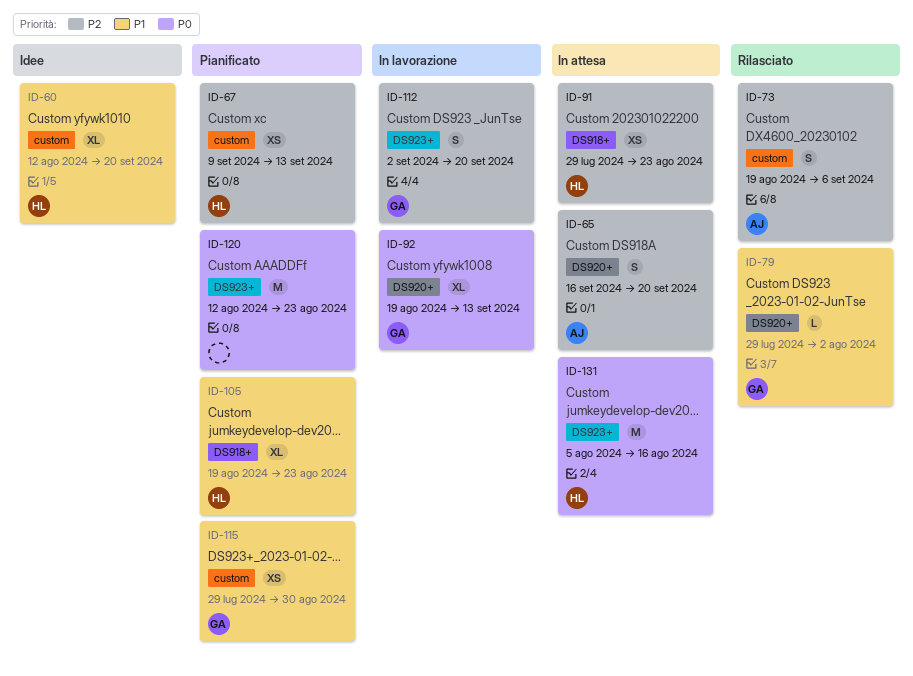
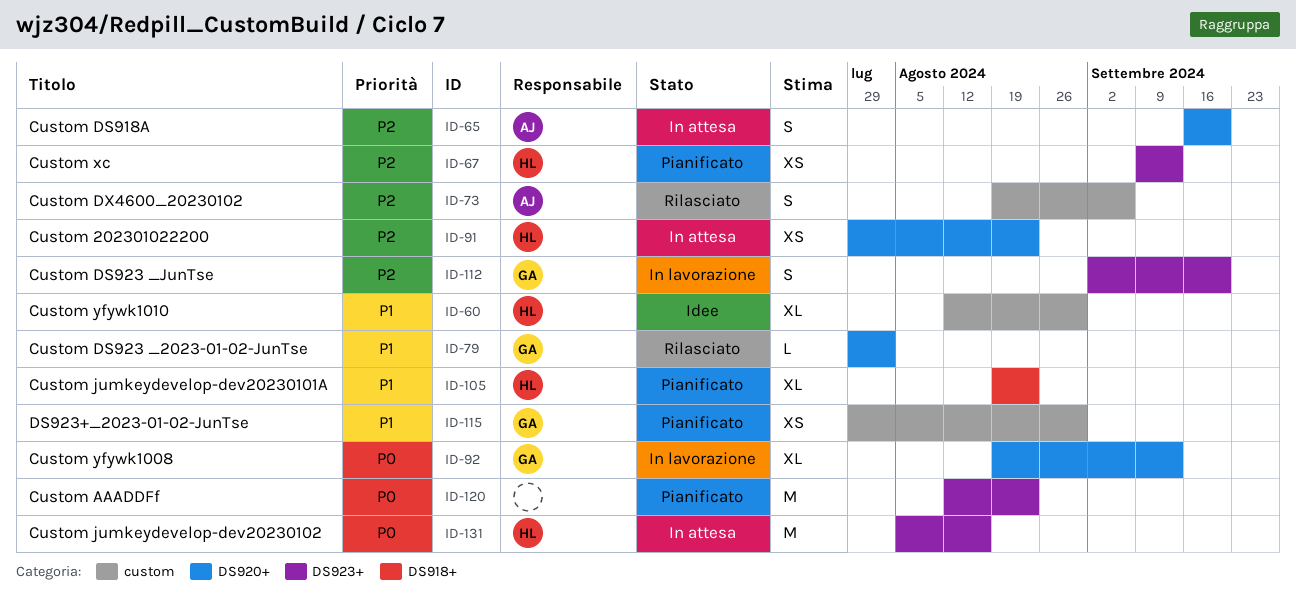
ID-60, due: Sep 20 -> Aug 30
ID-67, label: custom -> DS923+
ID-91, label: DS918+ -> DS920+

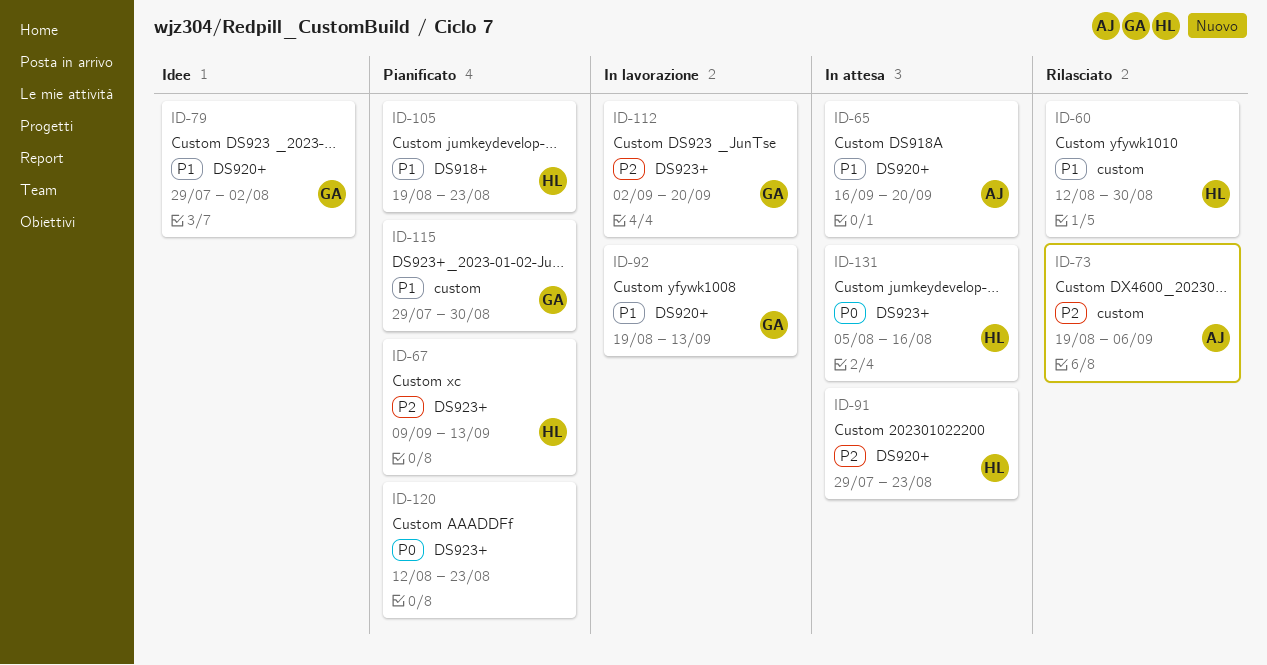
ID-60, status: Idee -> Rilasciato
ID-65, priority: P2 -> P1
ID-79, status: Rilasciato -> Idee
ID-92, priority: P0 -> P1

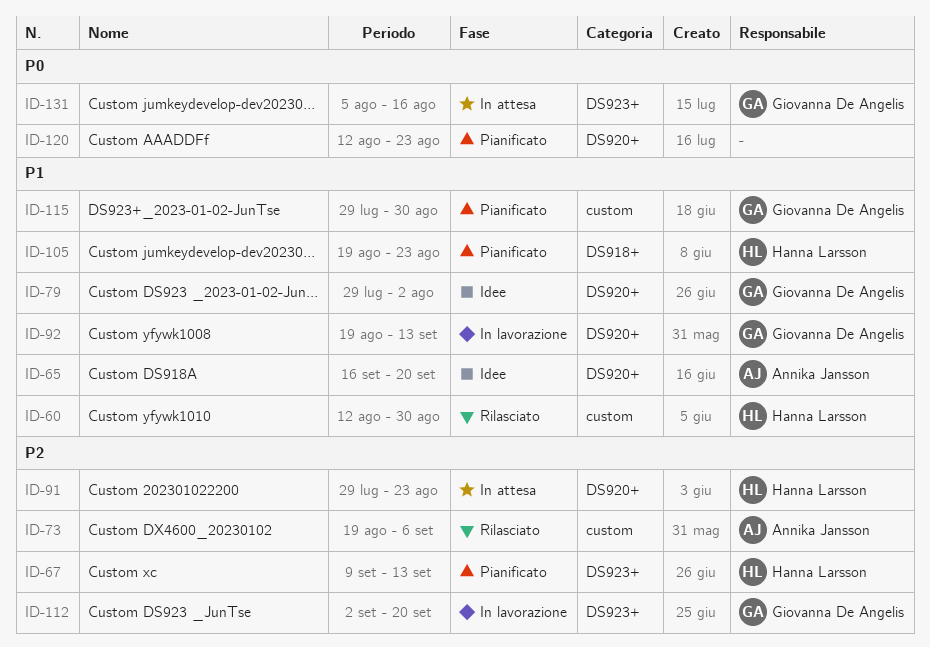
ID-65, status: In attesa -> Idee
ID-120, label: DS923+ -> DS920+
ID-131, owner: Hanna Larsson -> Giovanna De Angelis

